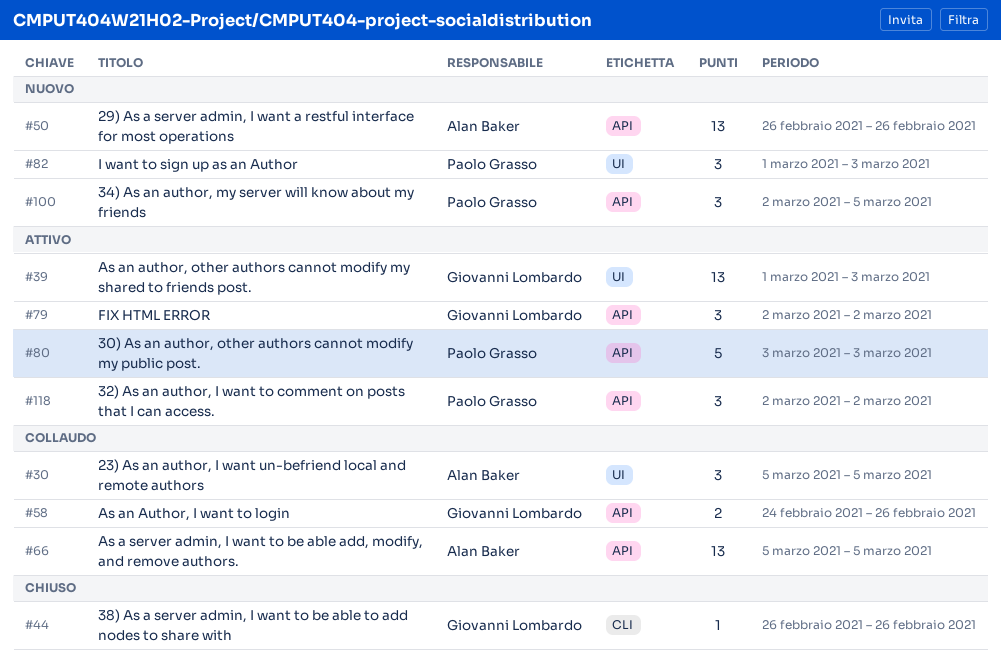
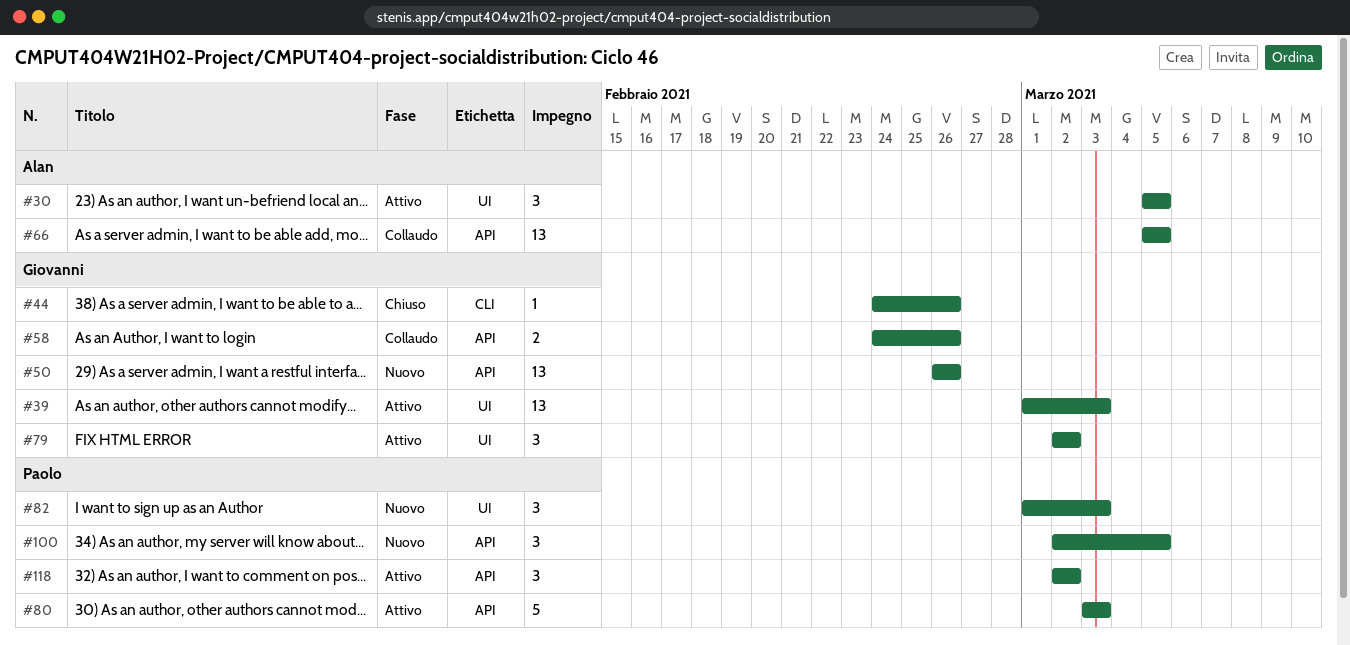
#30, status: Collaudo -> Attivo
#44, start: Feb 26 -> Feb 24
#50, owner: Alan Baker -> Giovanni Lombardo
#79, label: API -> UI

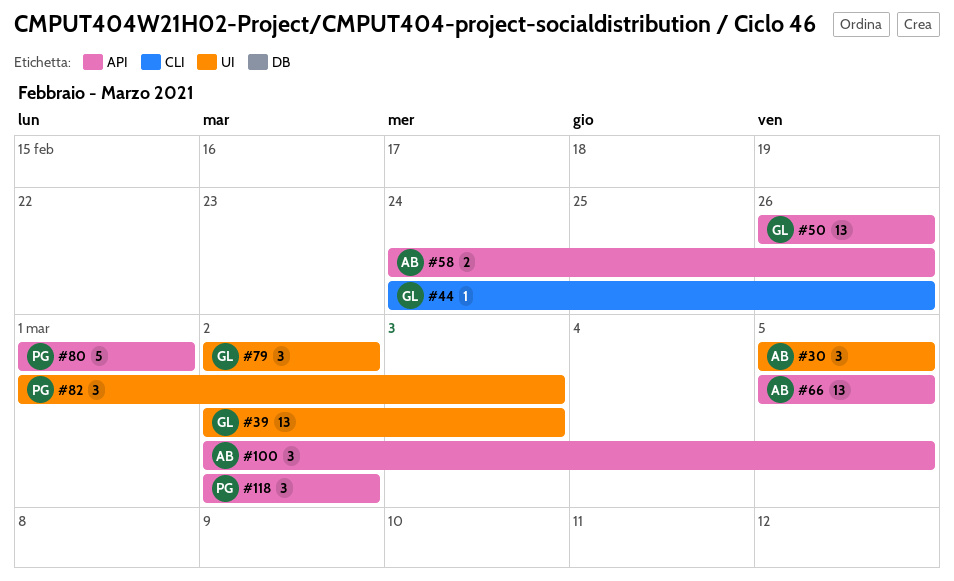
#39, start: Mar 1 -> Mar 2
#58, owner: Giovanni -> Alan
#80, start: Mar 3 -> Mar 1
#80, due: Mar 3 -> Mar 1
#100, owner: Paolo -> Alan

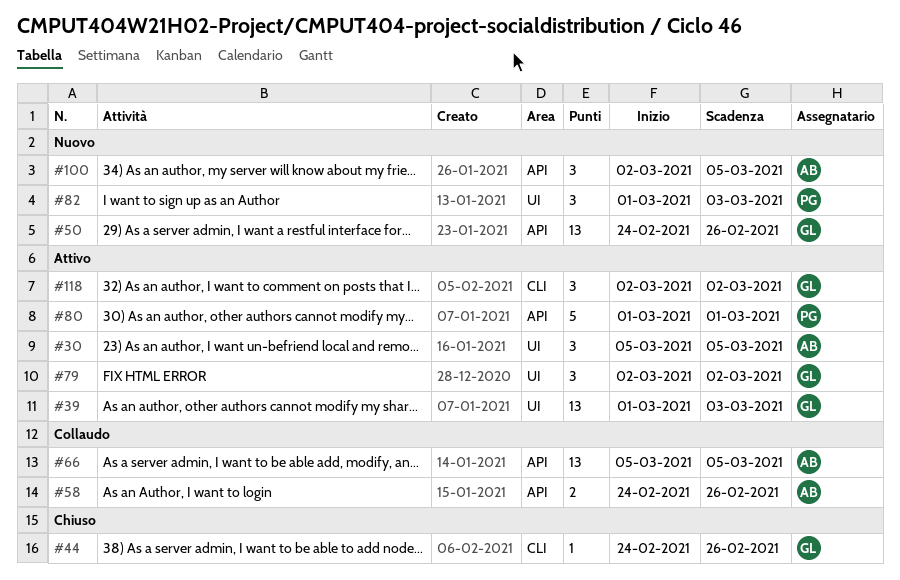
#39, start: Mar 2 -> Mar 1
#50, start: Feb 26 -> Feb 24
#118, owner: PG -> GL
#118, label: API -> CLI

